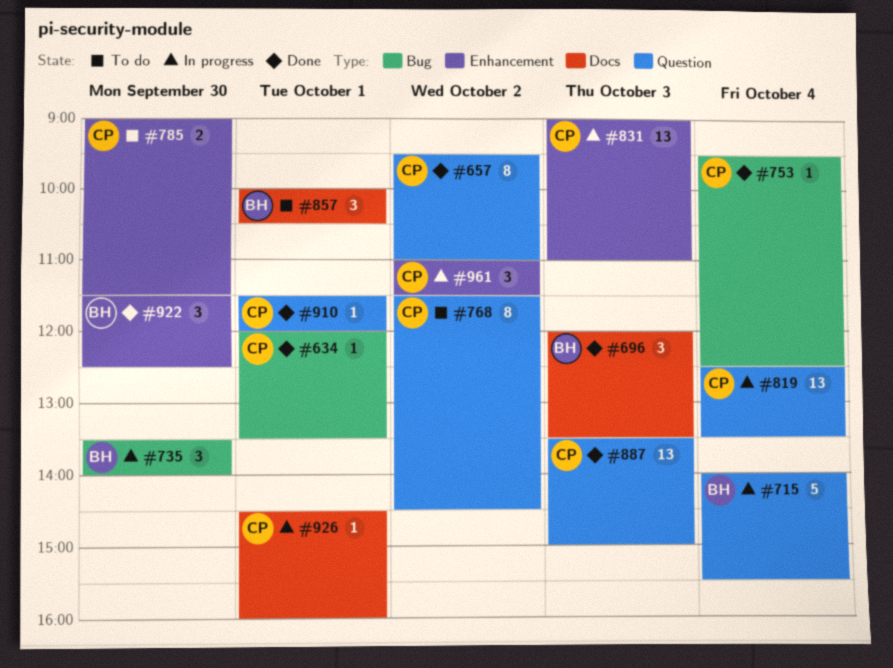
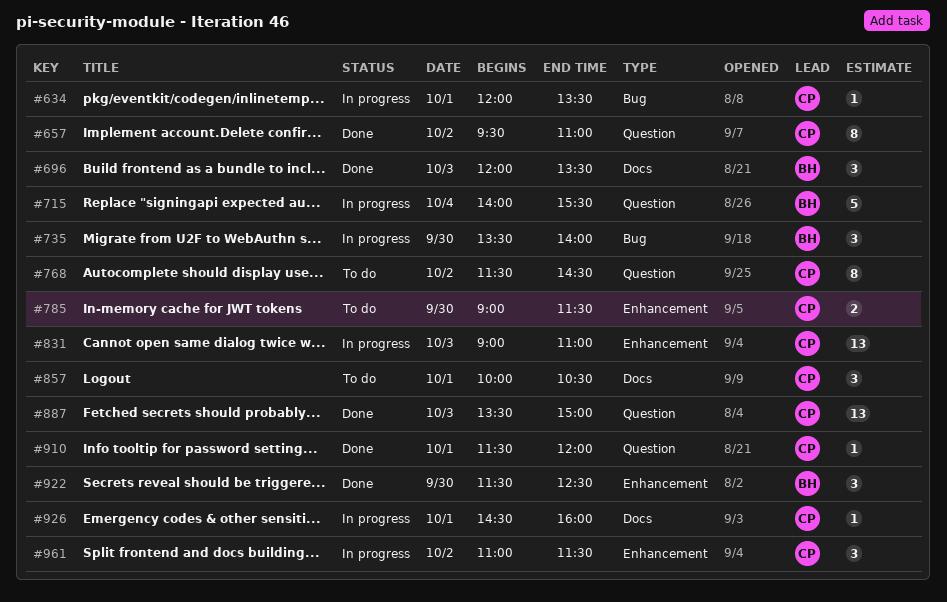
#634, status: Done -> In progress
#753: present -> none
#819: present -> none
#857, owner: BH -> CP

